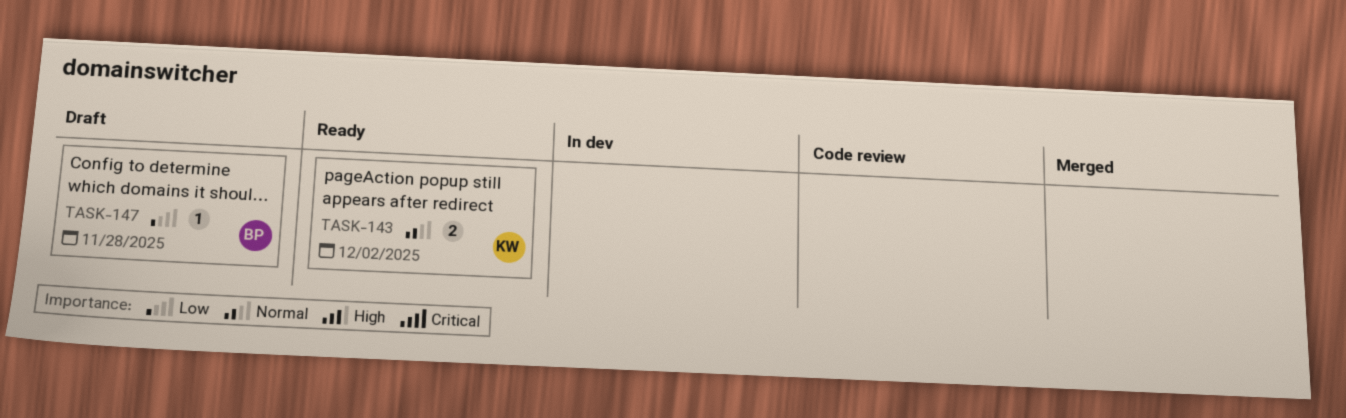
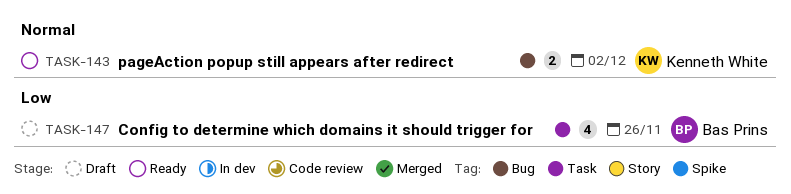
TASK-147, estimate: 1 -> 4
TASK-147, due: Nov 28 -> Nov 26

